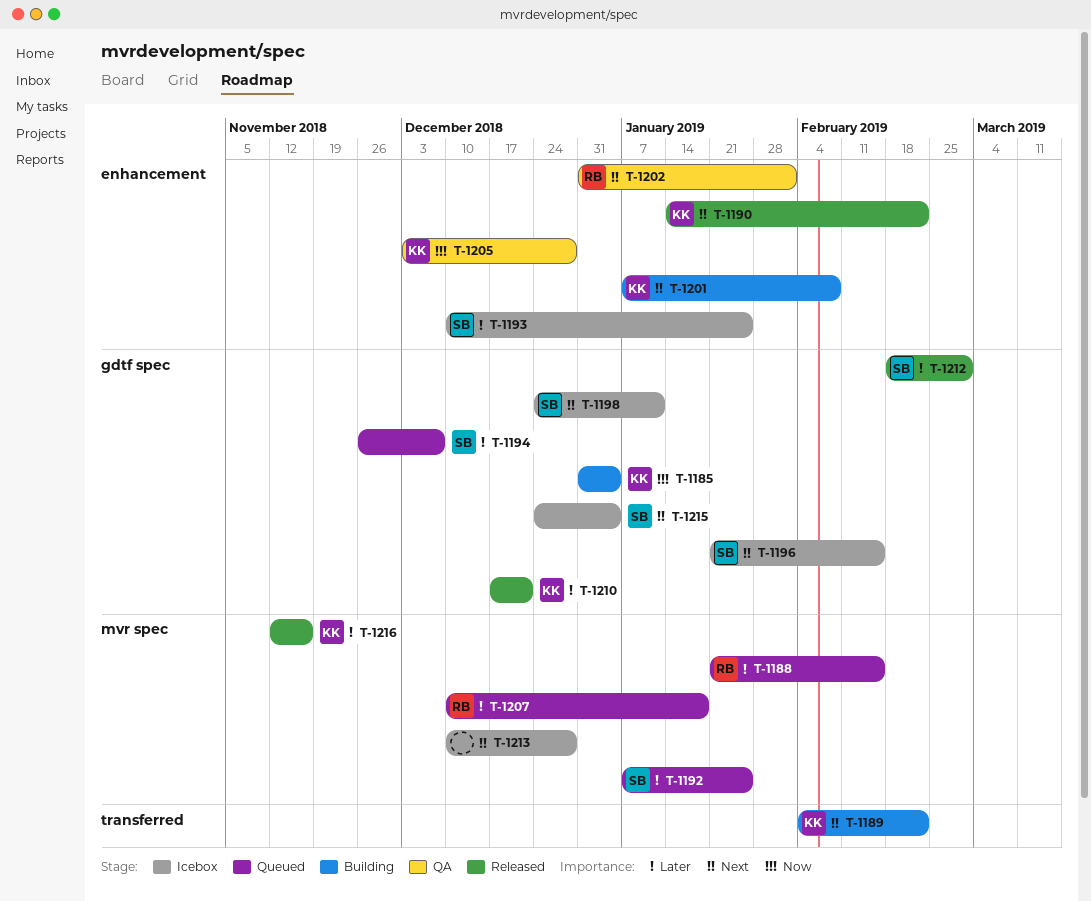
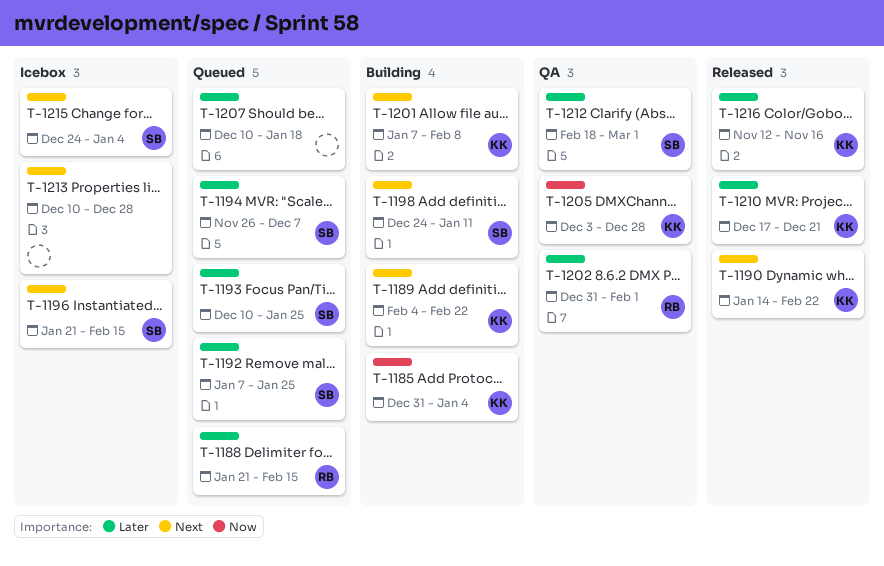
T-1193, status: Icebox -> Queued
T-1198, status: Icebox -> Building
T-1202, priority: Next -> Later
T-1207, owner: RB -> none
T-1212, status: Released -> QA

